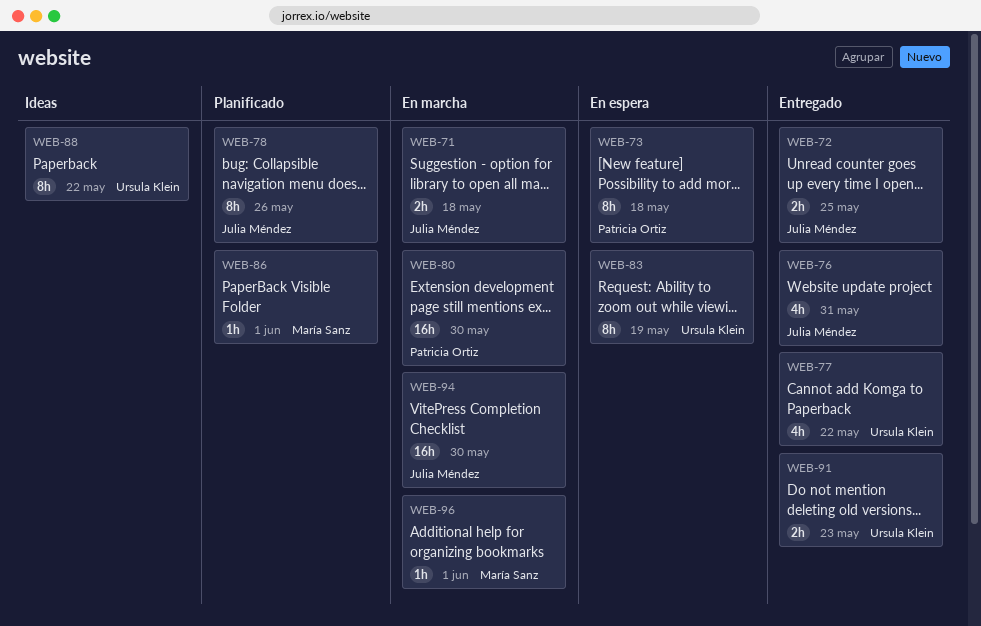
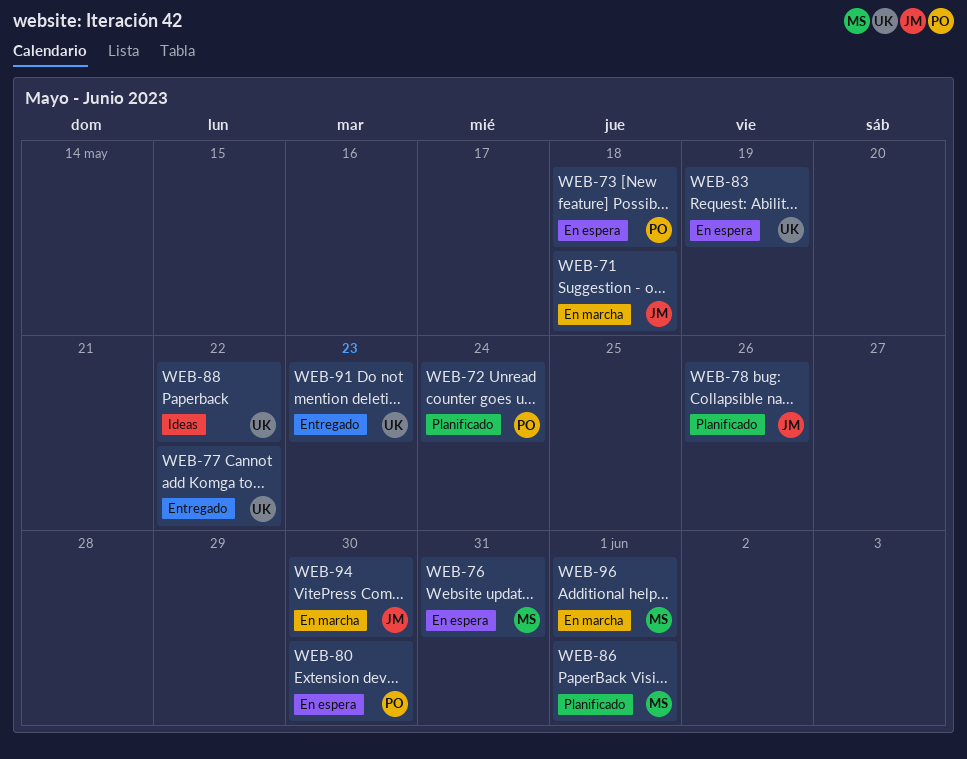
WEB-72, status: Entregado -> Planificado
WEB-72, owner: Julia Méndez -> Patricia Ortiz
WEB-72, due: May 25 -> May 24
WEB-76, status: Entregado -> En espera
WEB-76, owner: Julia Méndez -> María Sanz
WEB-80, status: En marcha -> En espera

